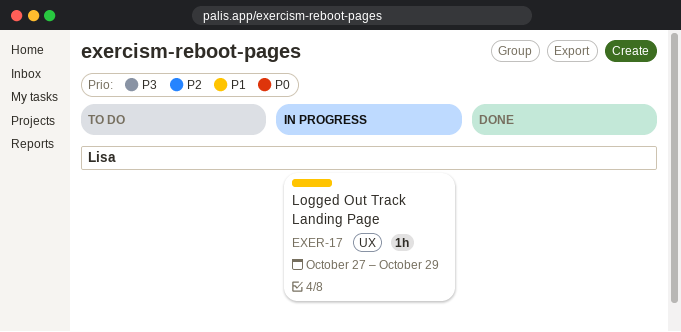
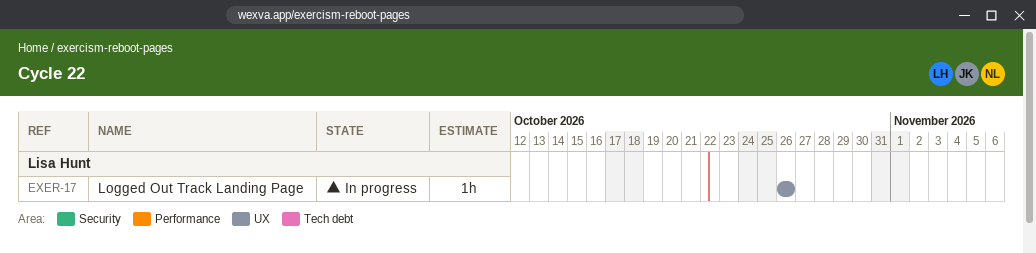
EXER-17, start: Oct 27 -> Oct 26
EXER-17, due: Oct 29 -> Oct 26

